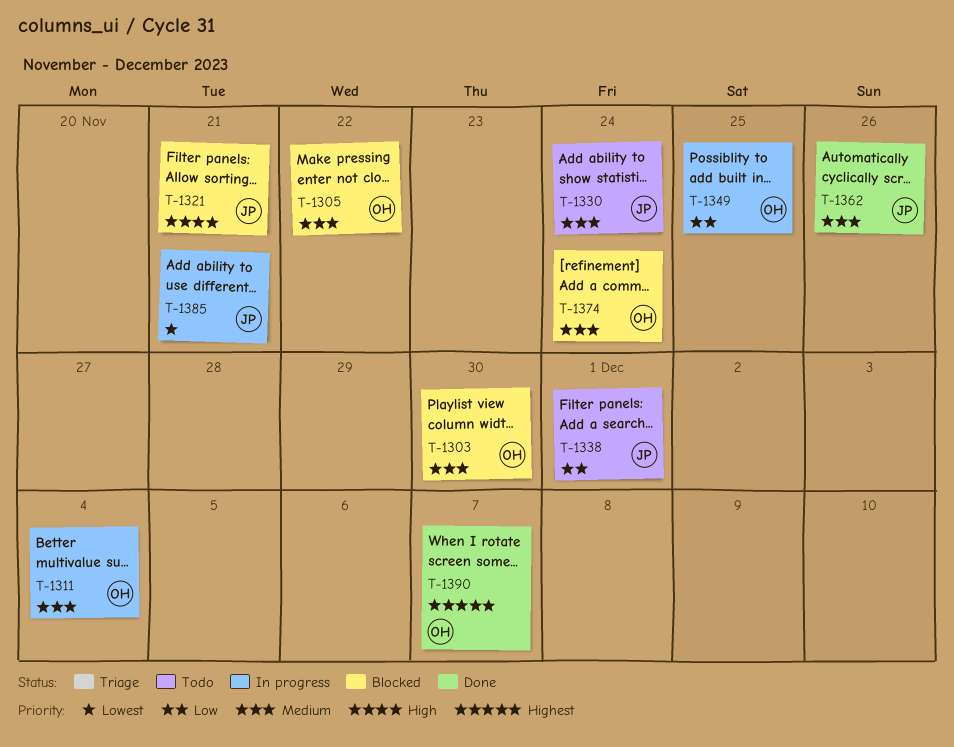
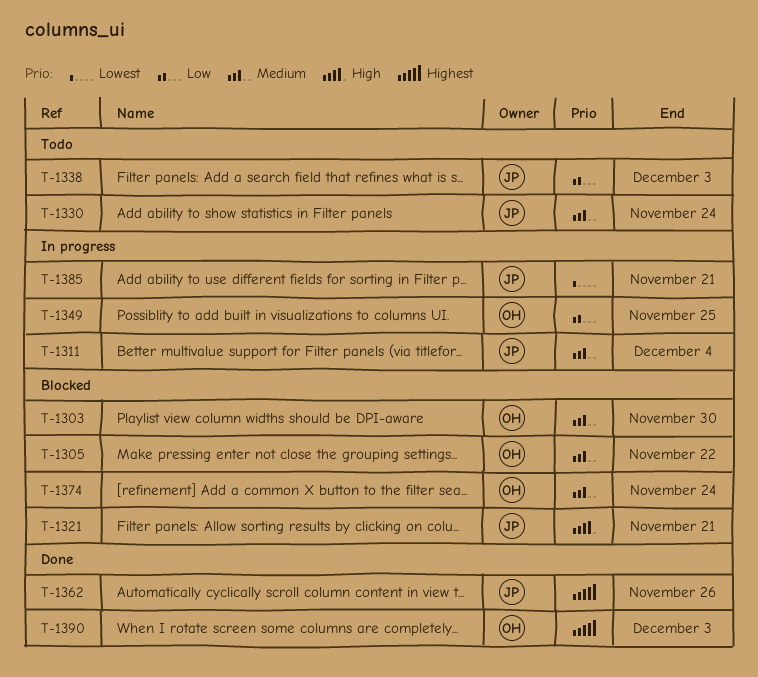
T-1311, owner: OH -> JP
T-1338, due: Dec 1 -> Dec 3
T-1362, priority: Medium -> Highest
T-1390, due: Dec 7 -> Dec 3

